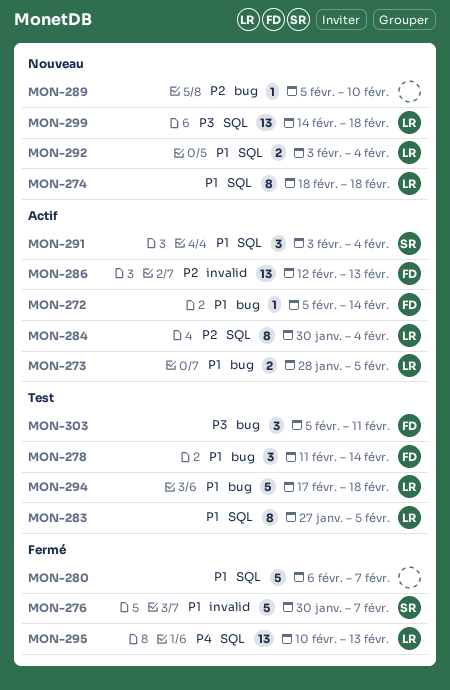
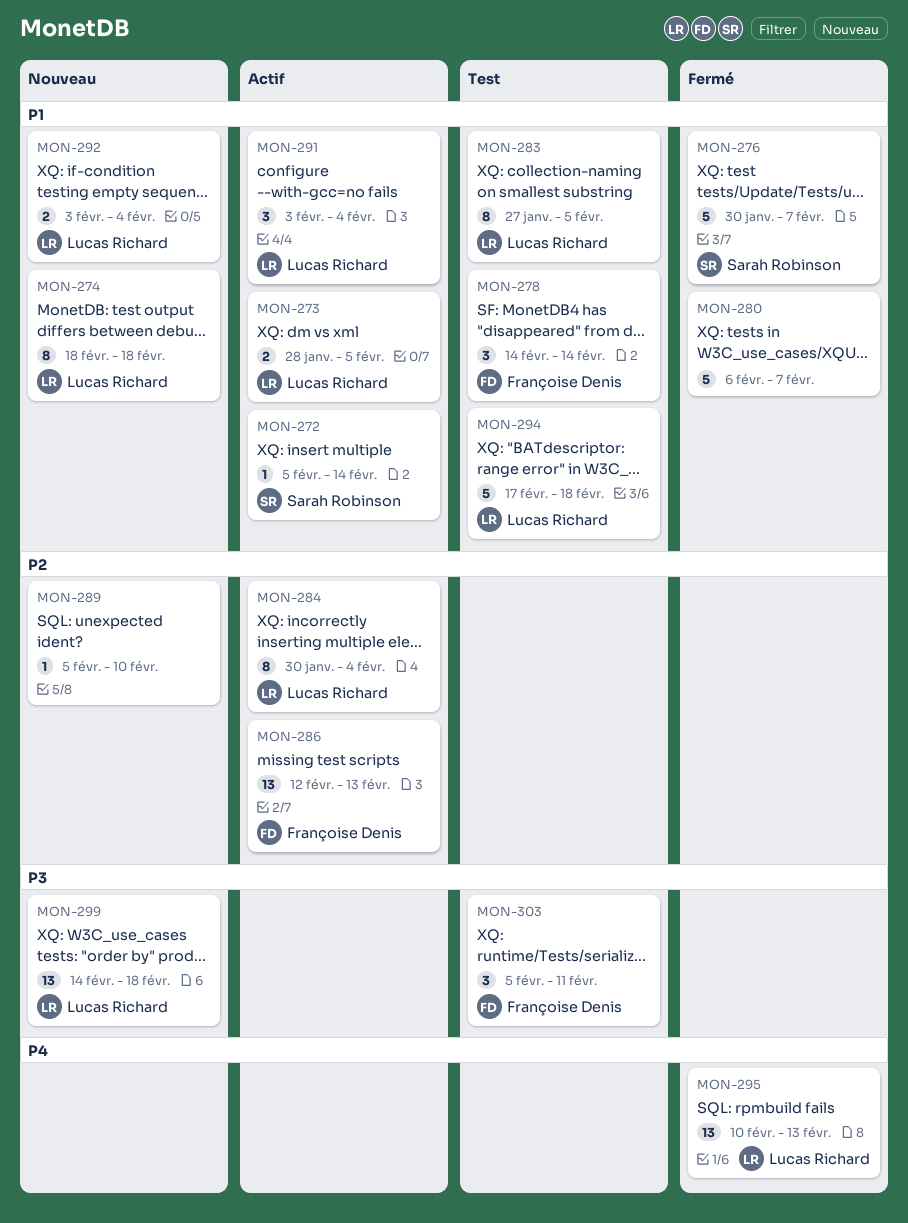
MON-272, owner: Françoise Denis -> Sarah Robinson
MON-278, start: Feb 11 -> Feb 14
MON-291, owner: Sarah Robinson -> Lucas Richard

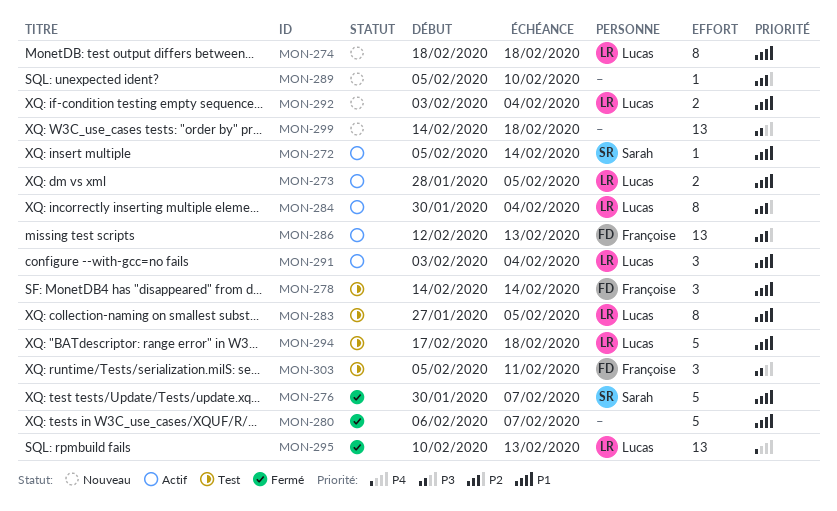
MON-299, owner: Lucas Richard -> none

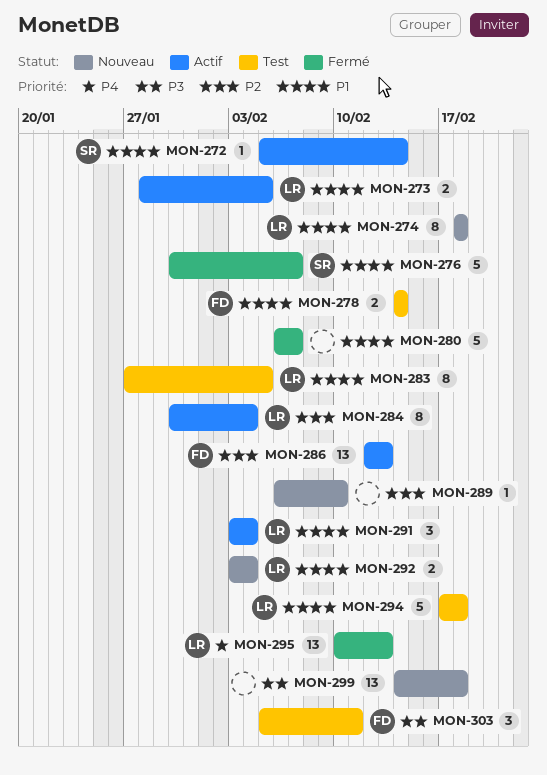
MON-278, estimate: 3 -> 2
MON-289, start: Feb 5 -> Feb 6

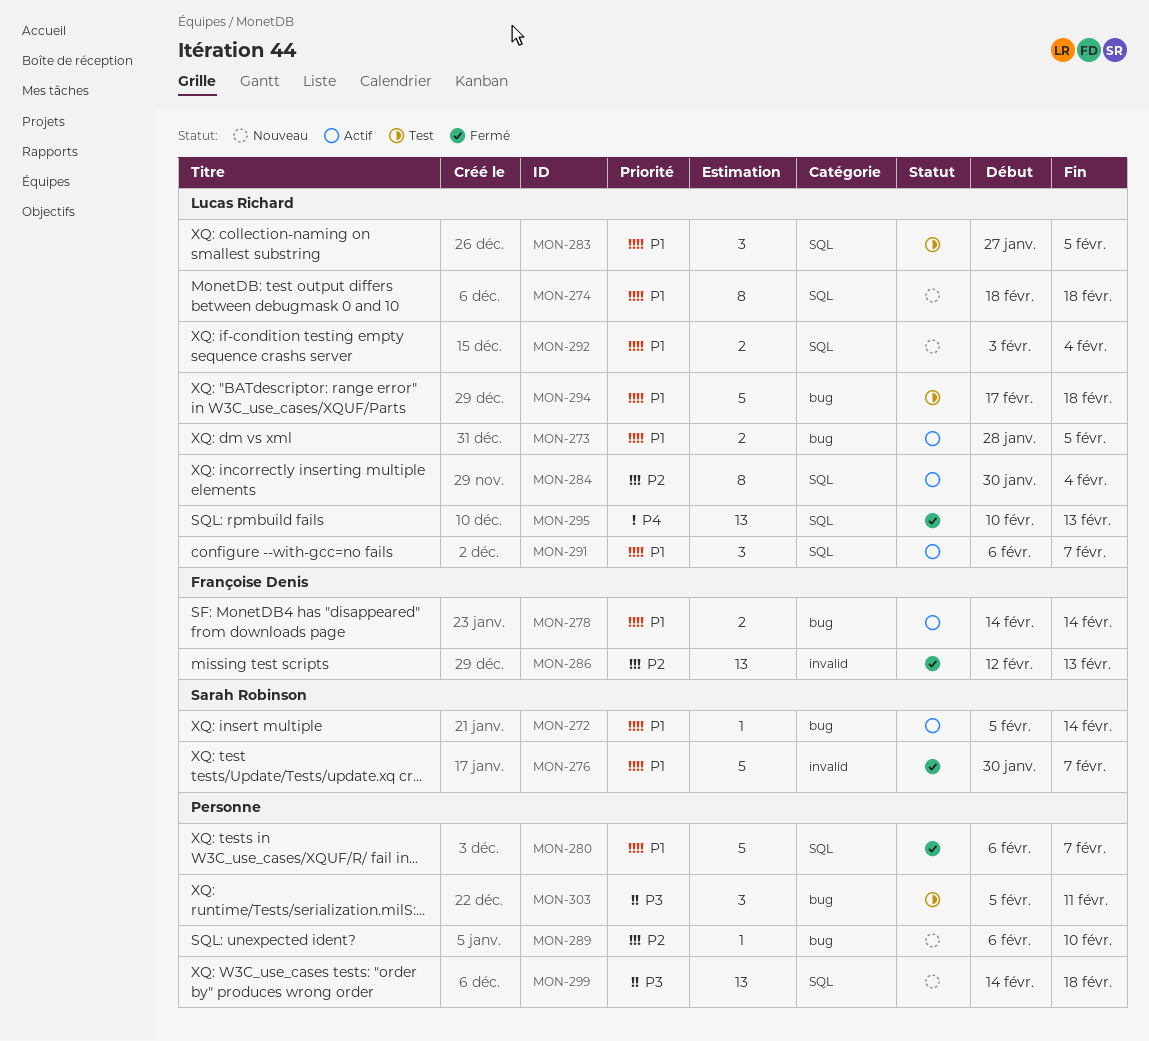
MON-278, status: Test -> Actif
MON-283, estimate: 8 -> 3
MON-286, status: Actif -> Fermé
MON-291, start: Feb 3 -> Feb 6
MON-291, due: Feb 4 -> Feb 7
MON-303, owner: Françoise Denis -> none

